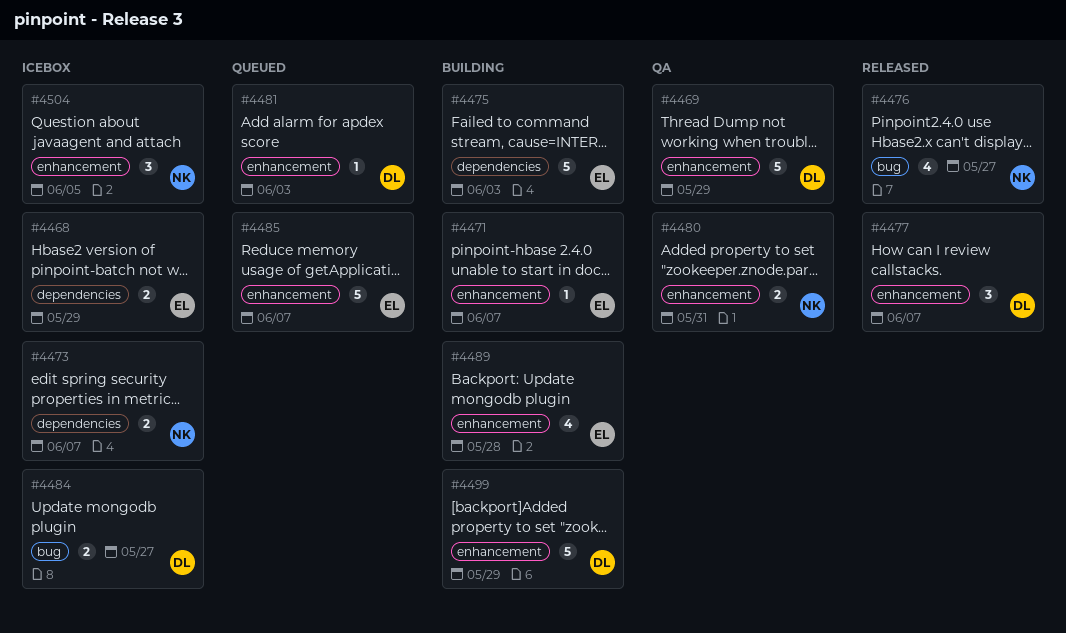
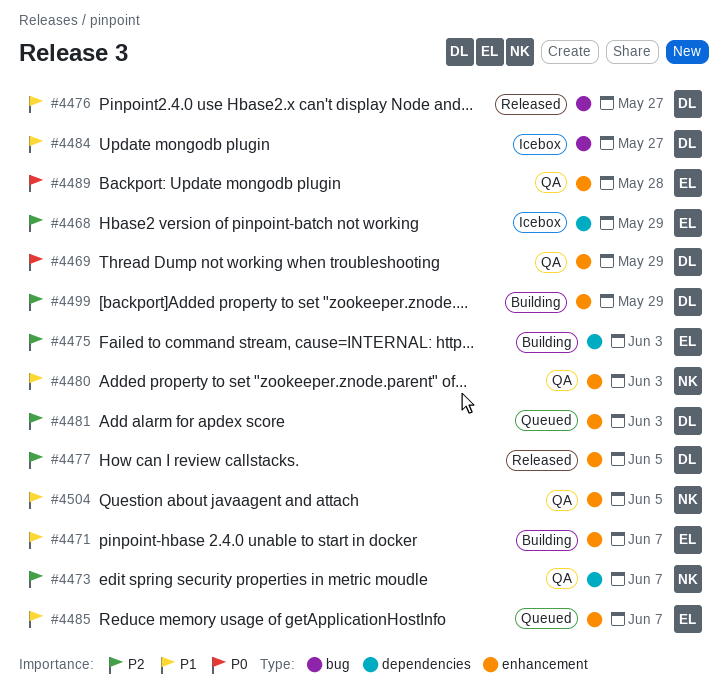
#4473, status: Icebox -> QA
#4476, owner: NK -> DL
#4477, due: Jun 7 -> Jun 5
#4480, due: May 31 -> Jun 3
#4489, status: Building -> QA
#4504, status: Icebox -> QA

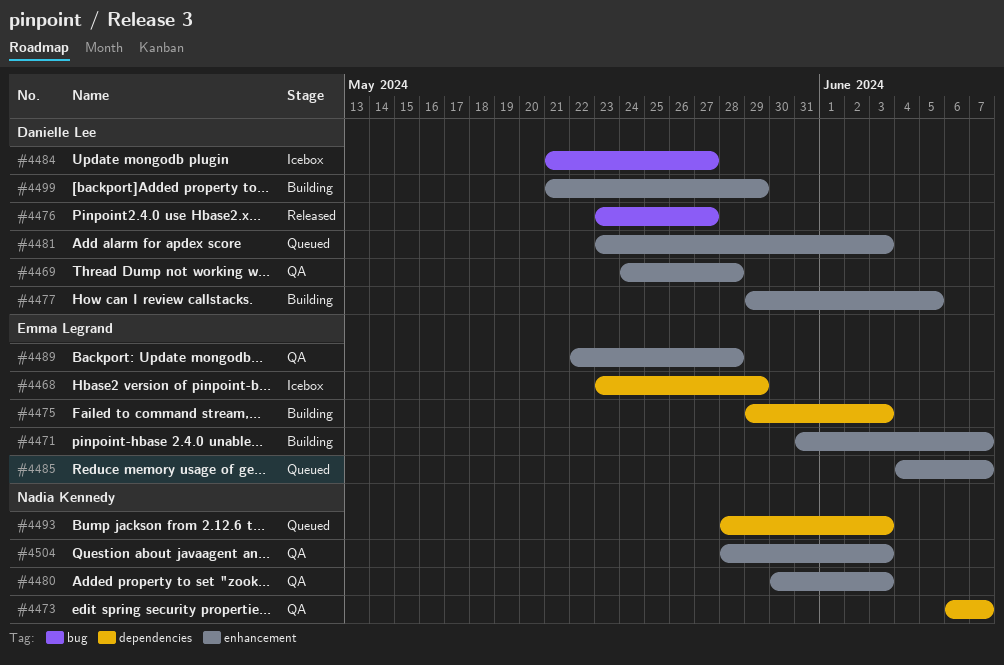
#4469, due: May 29 -> May 28
#4477, status: Released -> Building
#4493: none -> present
#4504, due: Jun 5 -> Jun 3

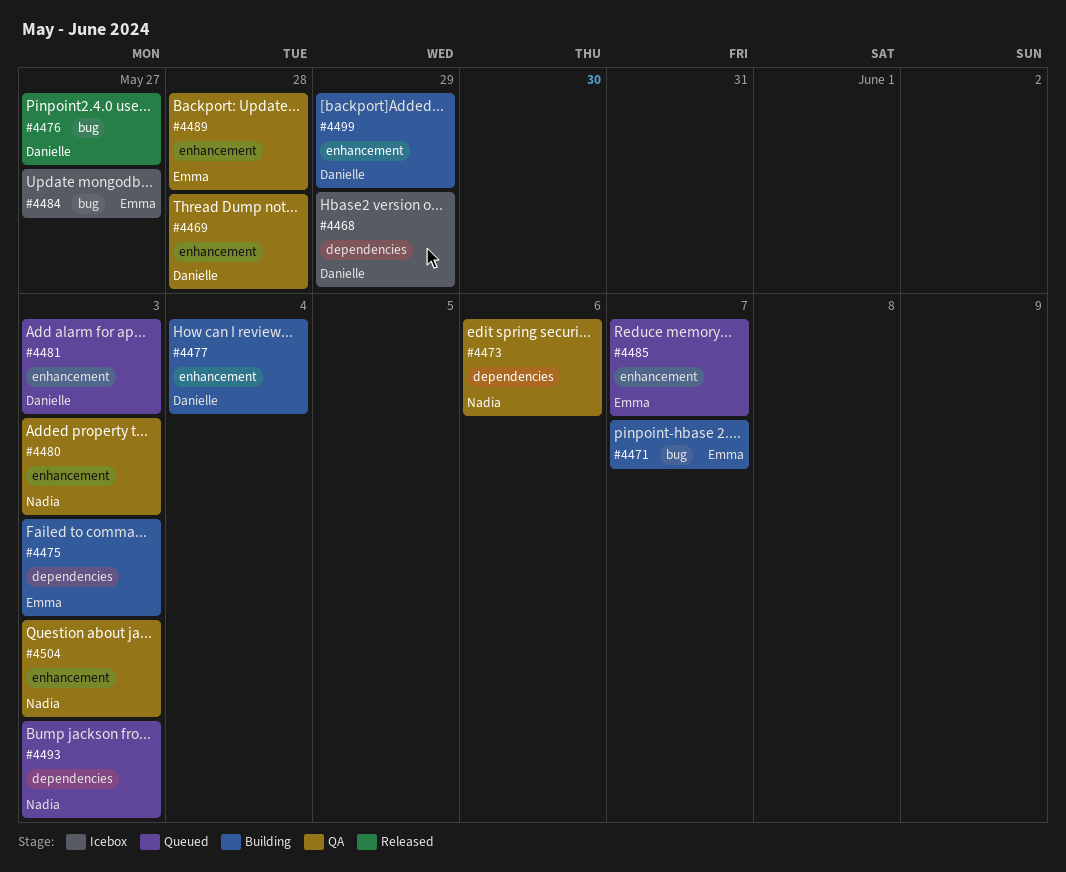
#4468, owner: Emma Legrand -> Danielle Lee
#4471, label: enhancement -> bug
#4473, due: Jun 7 -> Jun 6
#4477, due: Jun 5 -> Jun 4
#4484, owner: Danielle Lee -> Emma Legrand

